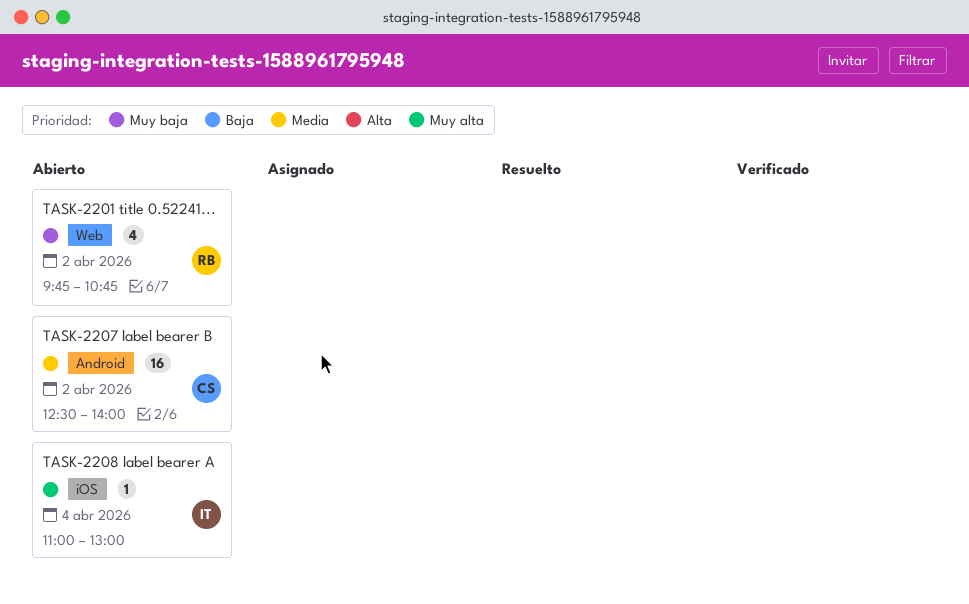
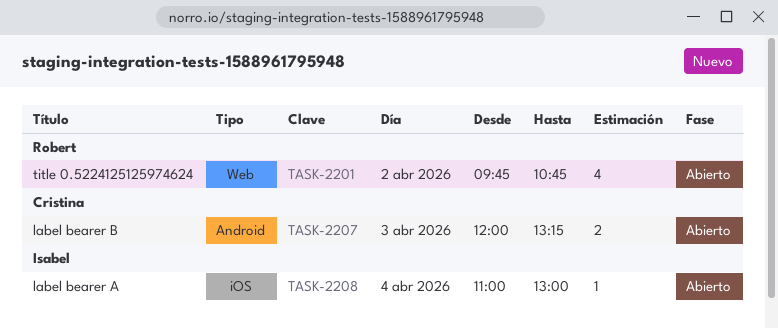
TASK-2207, estimate: 16 -> 2
TASK-2207, day: Apr 2 -> Apr 3
TASK-2207, begins: 12:30 -> 12:00
TASK-2207, ends: 14:00 -> 13:15

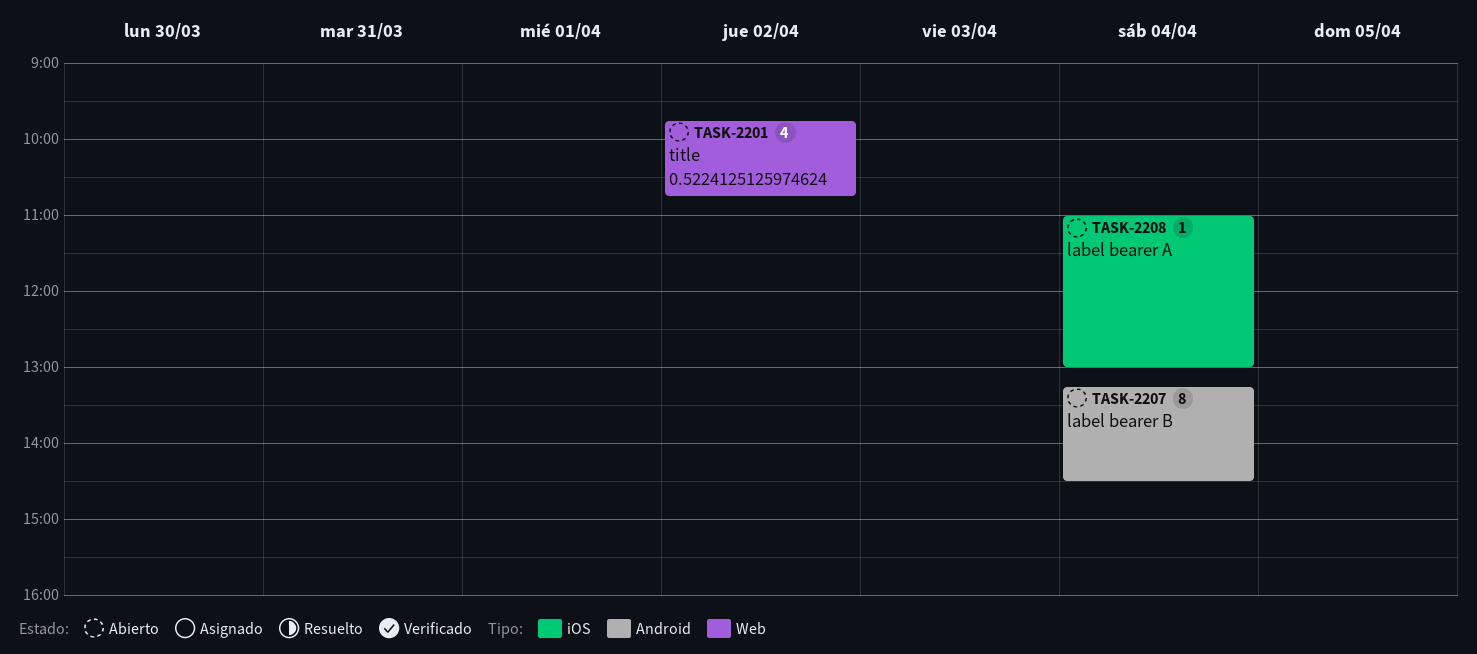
TASK-2207, estimate: 2 -> 8
TASK-2207, day: Apr 3 -> Apr 4
TASK-2207, begins: 12:00 -> 13:15
TASK-2207, ends: 13:15 -> 14:30

